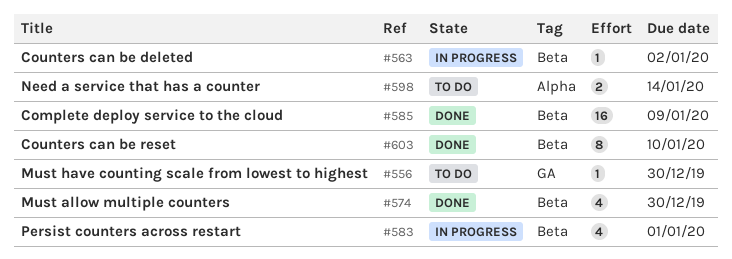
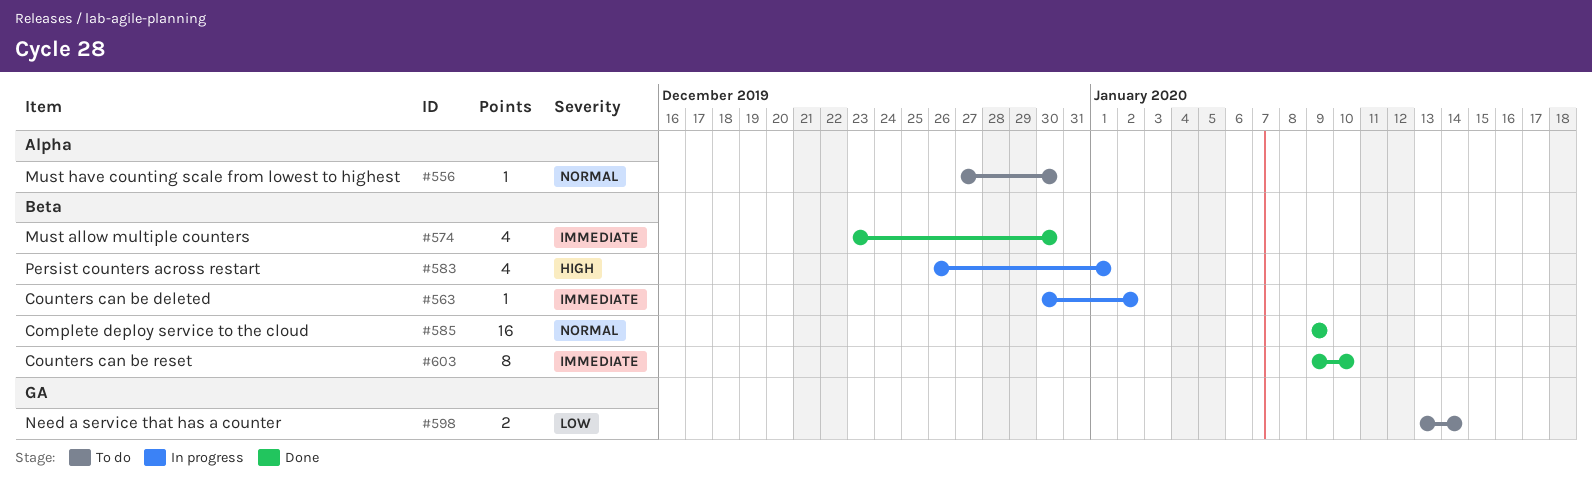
#556, label: GA -> Alpha
#598, label: Alpha -> GA

